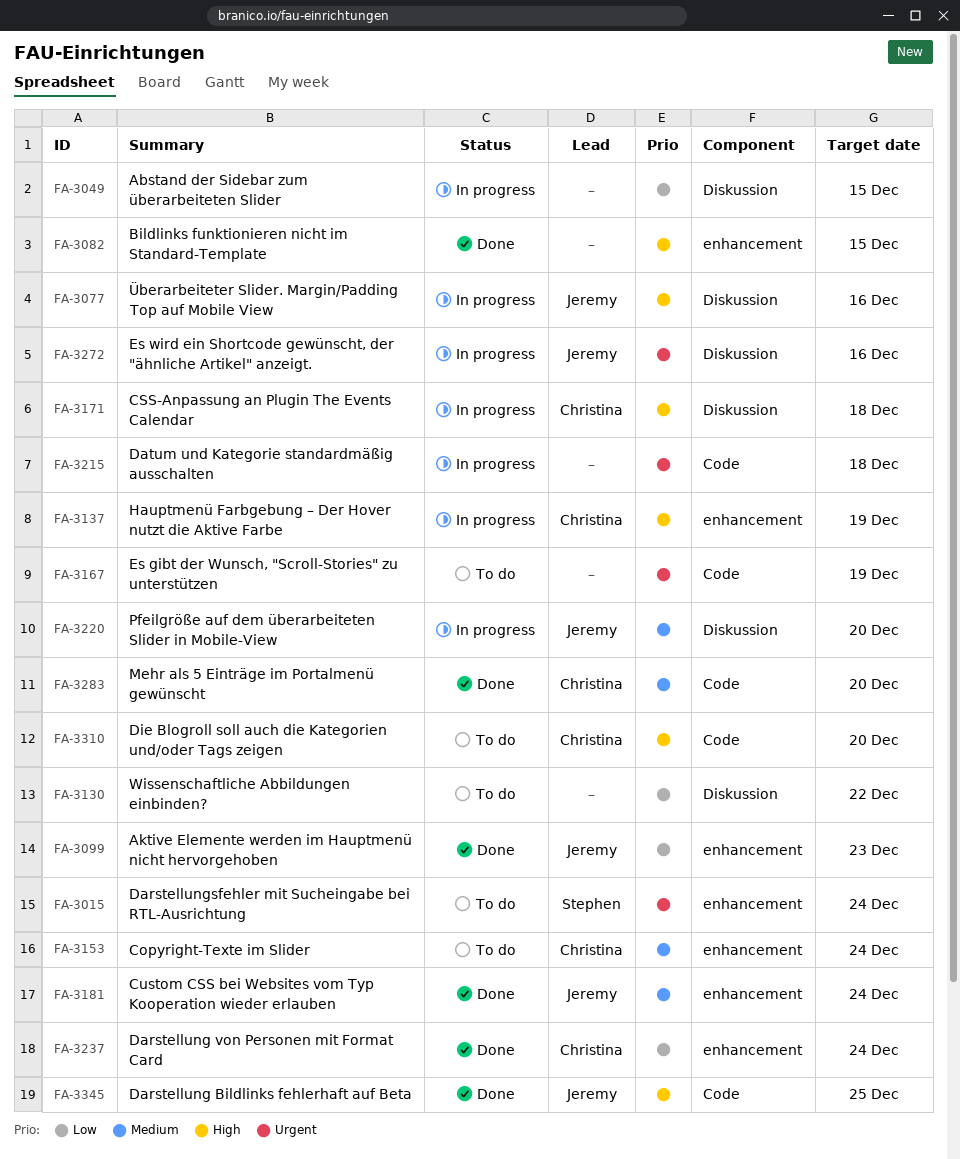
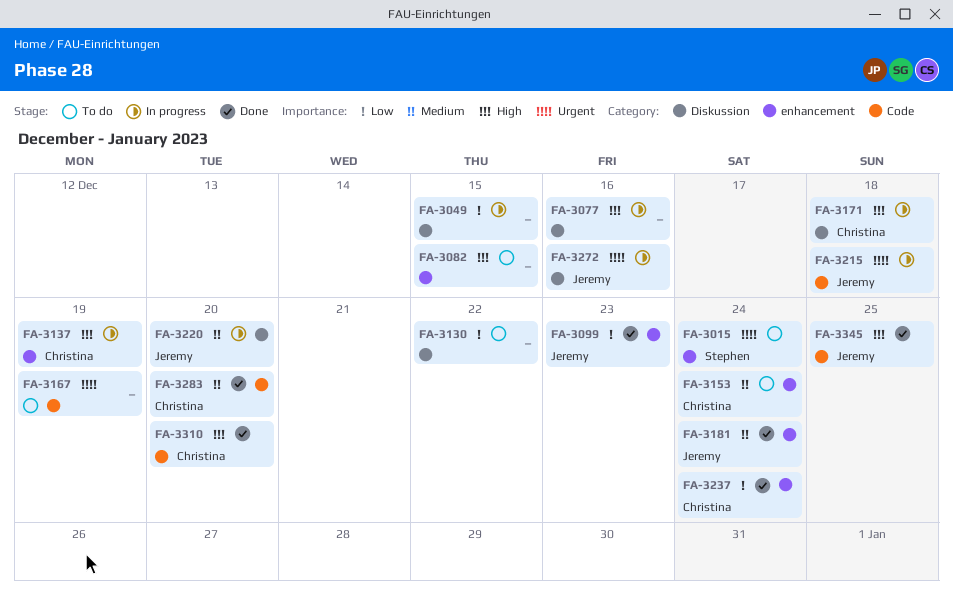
FA-3077, owner: Jeremy -> none
FA-3082, status: Done -> To do
FA-3215, owner: none -> Jeremy
FA-3310, status: To do -> Done

